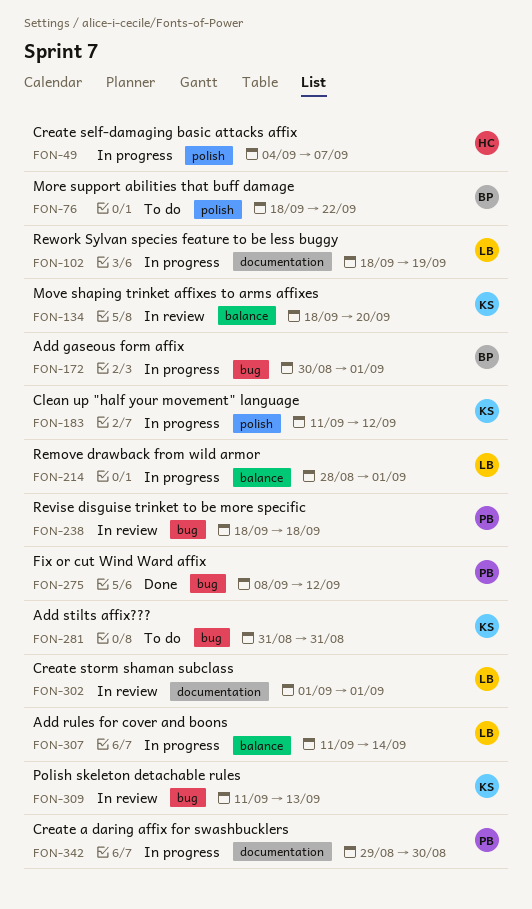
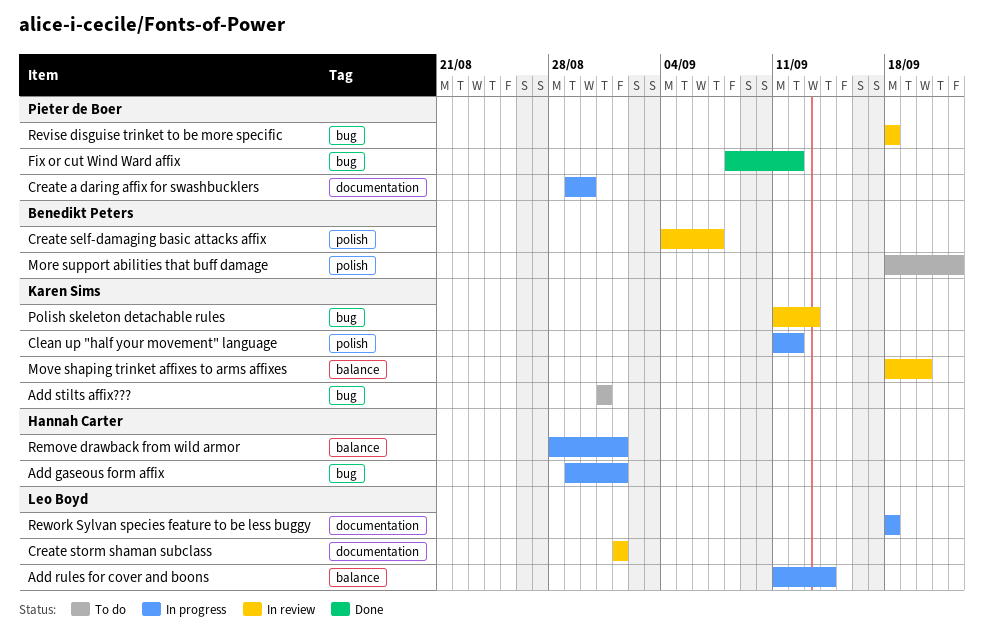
Add gaseous form affix, owner: Benedikt Peters -> Hannah Carter
Add gaseous form affix, start: Aug 30 -> Aug 29
Create self-damaging basic attacks affix, status: In progress -> In review
Create self-damaging basic attacks affix, owner: Hannah Carter -> Benedikt Peters
Remove drawback from wild armor, owner: Leo Boyd -> Hannah Carter
Rework Sylvan species feature to be less buggy, due: Sep 19 -> Sep 18

